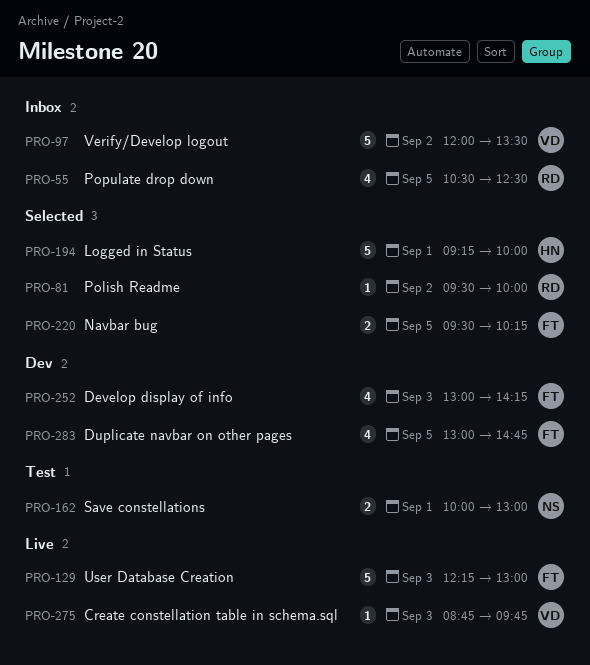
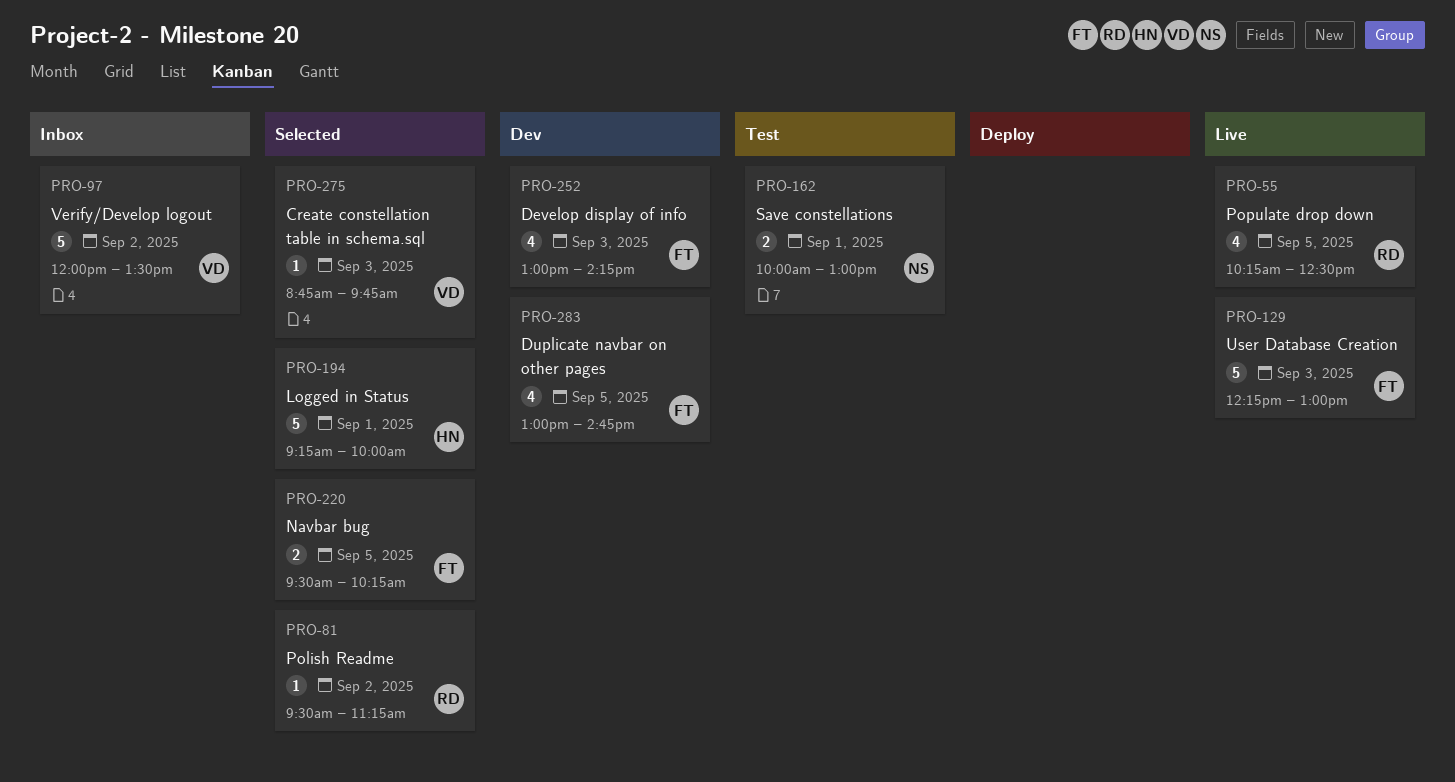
PRO-55, status: Inbox -> Live
PRO-55, begins: 10:30 -> 10:15
PRO-81, ends: 10:00 -> 11:15
PRO-275, status: Live -> Selected

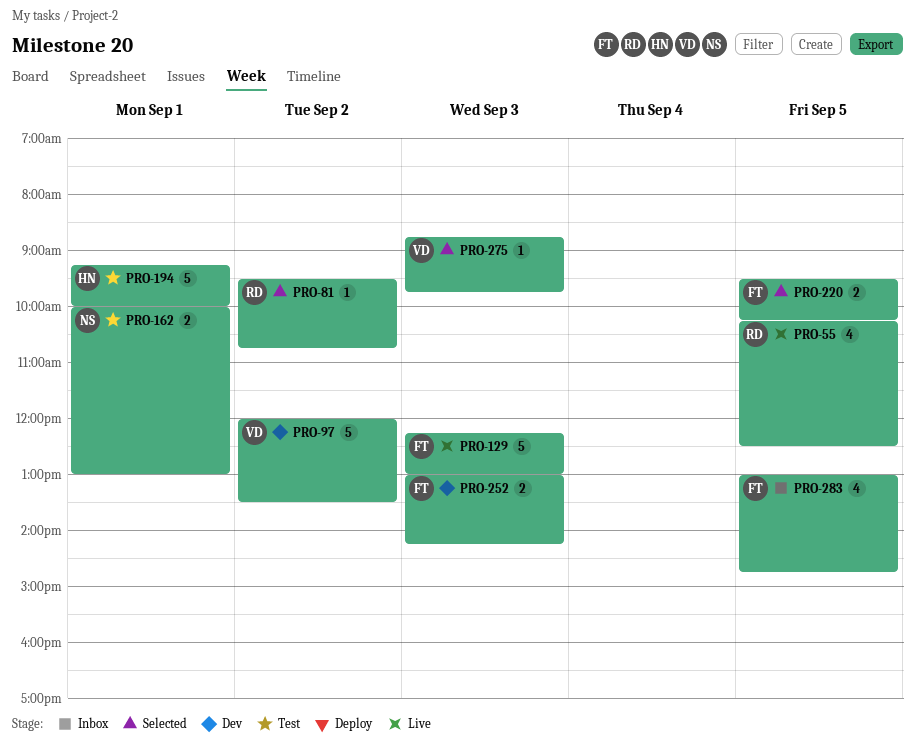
PRO-81, ends: 11:15 -> 10:45
PRO-97, status: Inbox -> Dev
PRO-194, status: Selected -> Test
PRO-252, estimate: 4 -> 2
PRO-283, status: Dev -> Inbox

